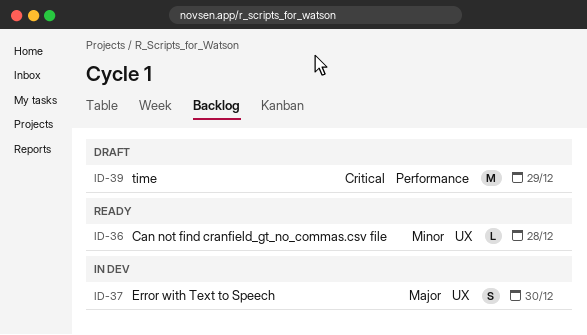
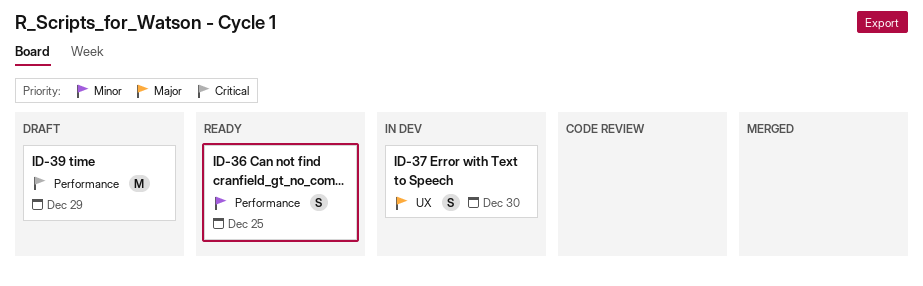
ID-36, label: UX -> Performance
ID-36, estimate: L -> S
ID-36, due: Dec 28 -> Dec 25

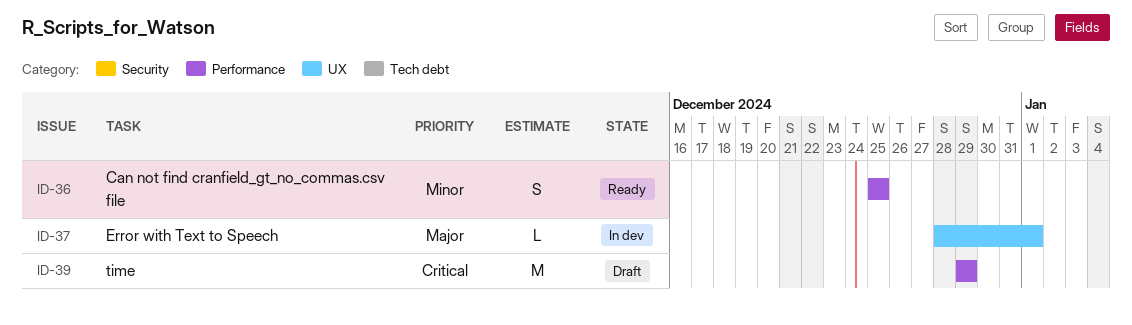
ID-37, estimate: S -> L
ID-37, due: Dec 30 -> Jan 1

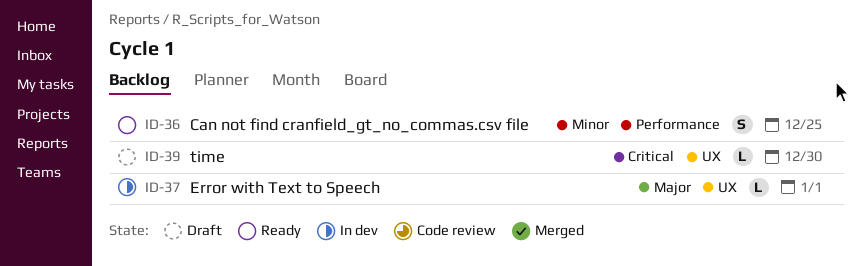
ID-39, label: Performance -> UX
ID-39, estimate: M -> L
ID-39, due: Dec 29 -> Dec 30

